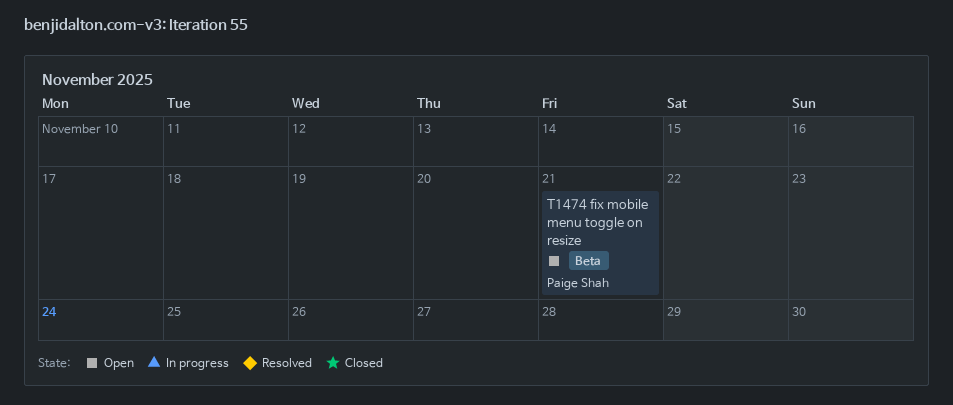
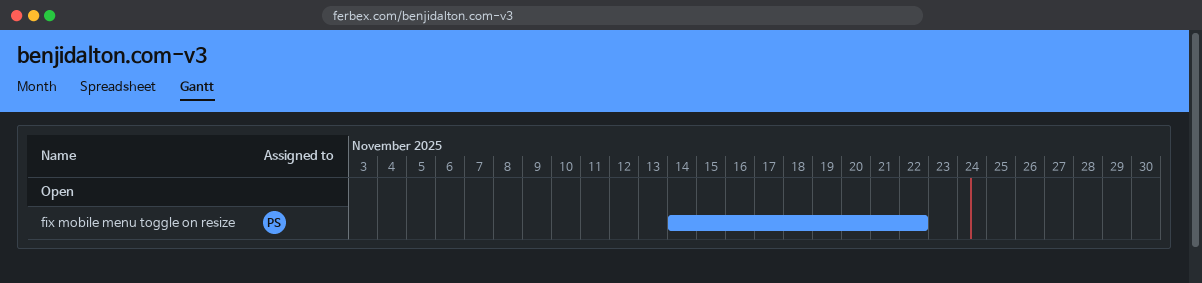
fix mobile menu toggle on resize, due: Nov 21 -> Nov 22

